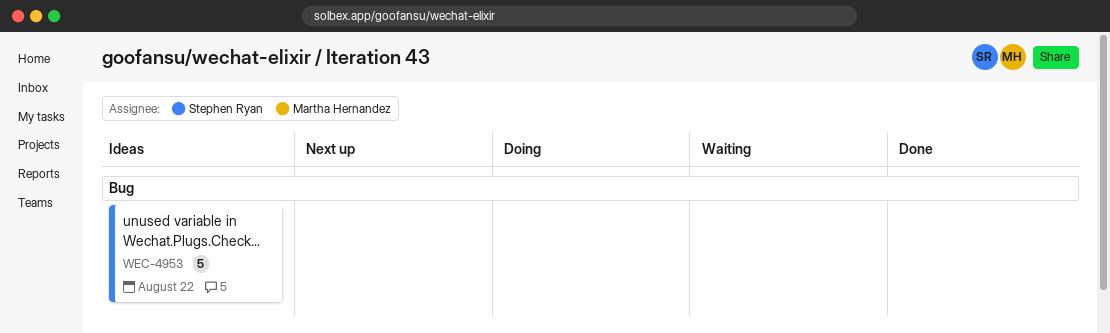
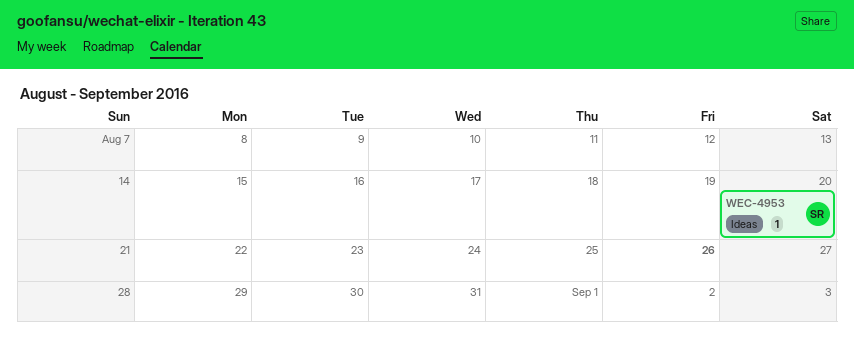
WEC-4953, estimate: 5 -> 1
WEC-4953, due: Aug 22 -> Aug 20

